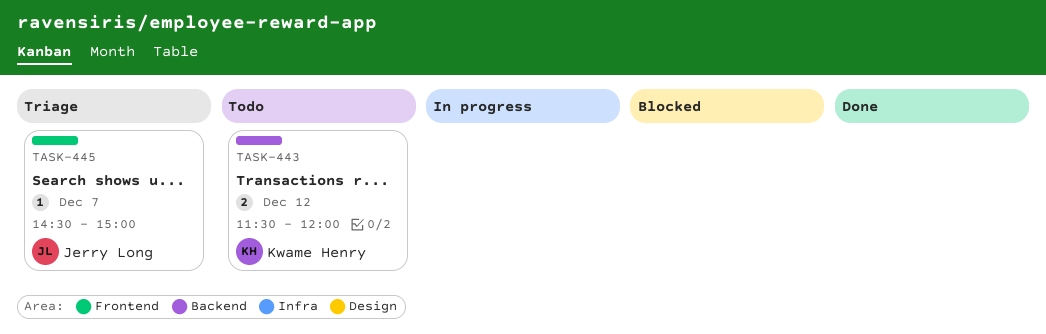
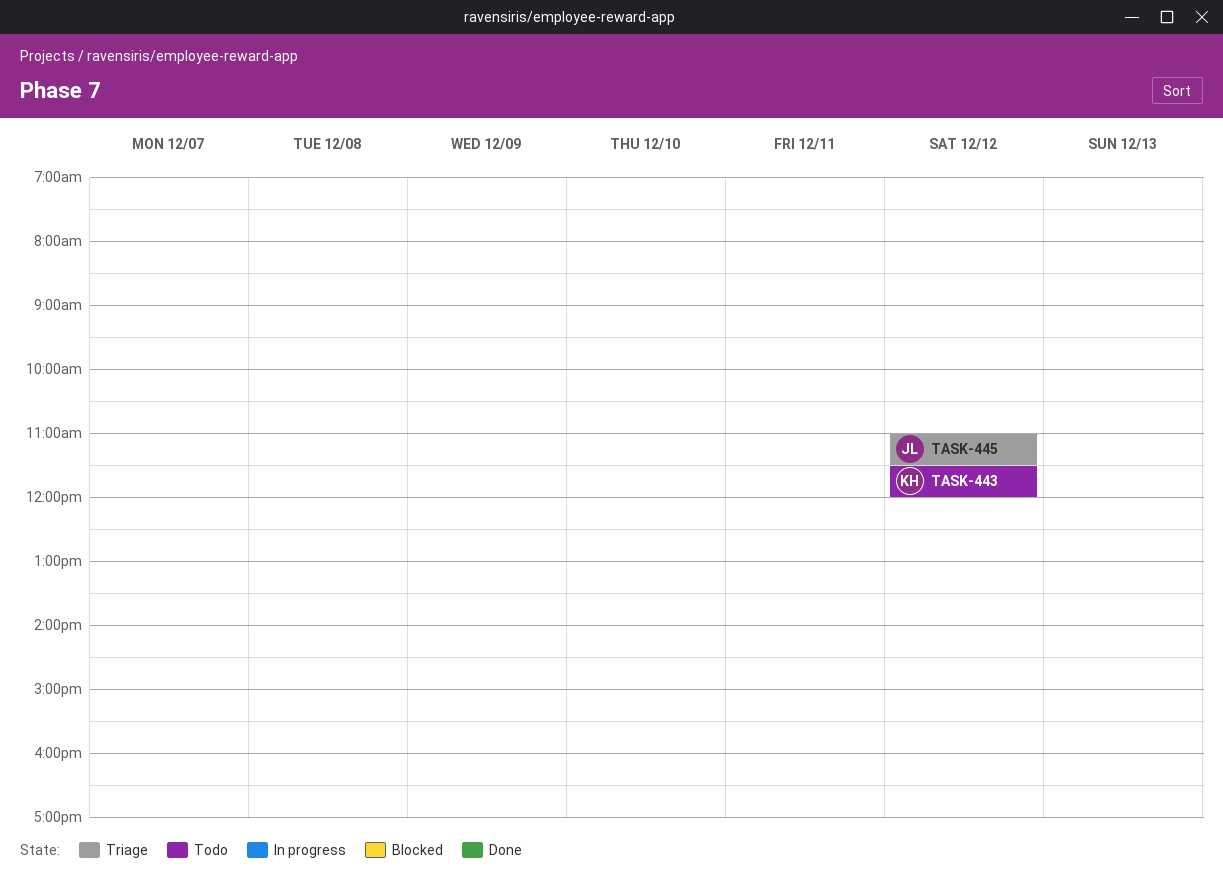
TASK-445, day: Dec 7 -> Dec 12
TASK-445, begins: 14:30 -> 11:00
TASK-445, ends: 15:00 -> 11:30

